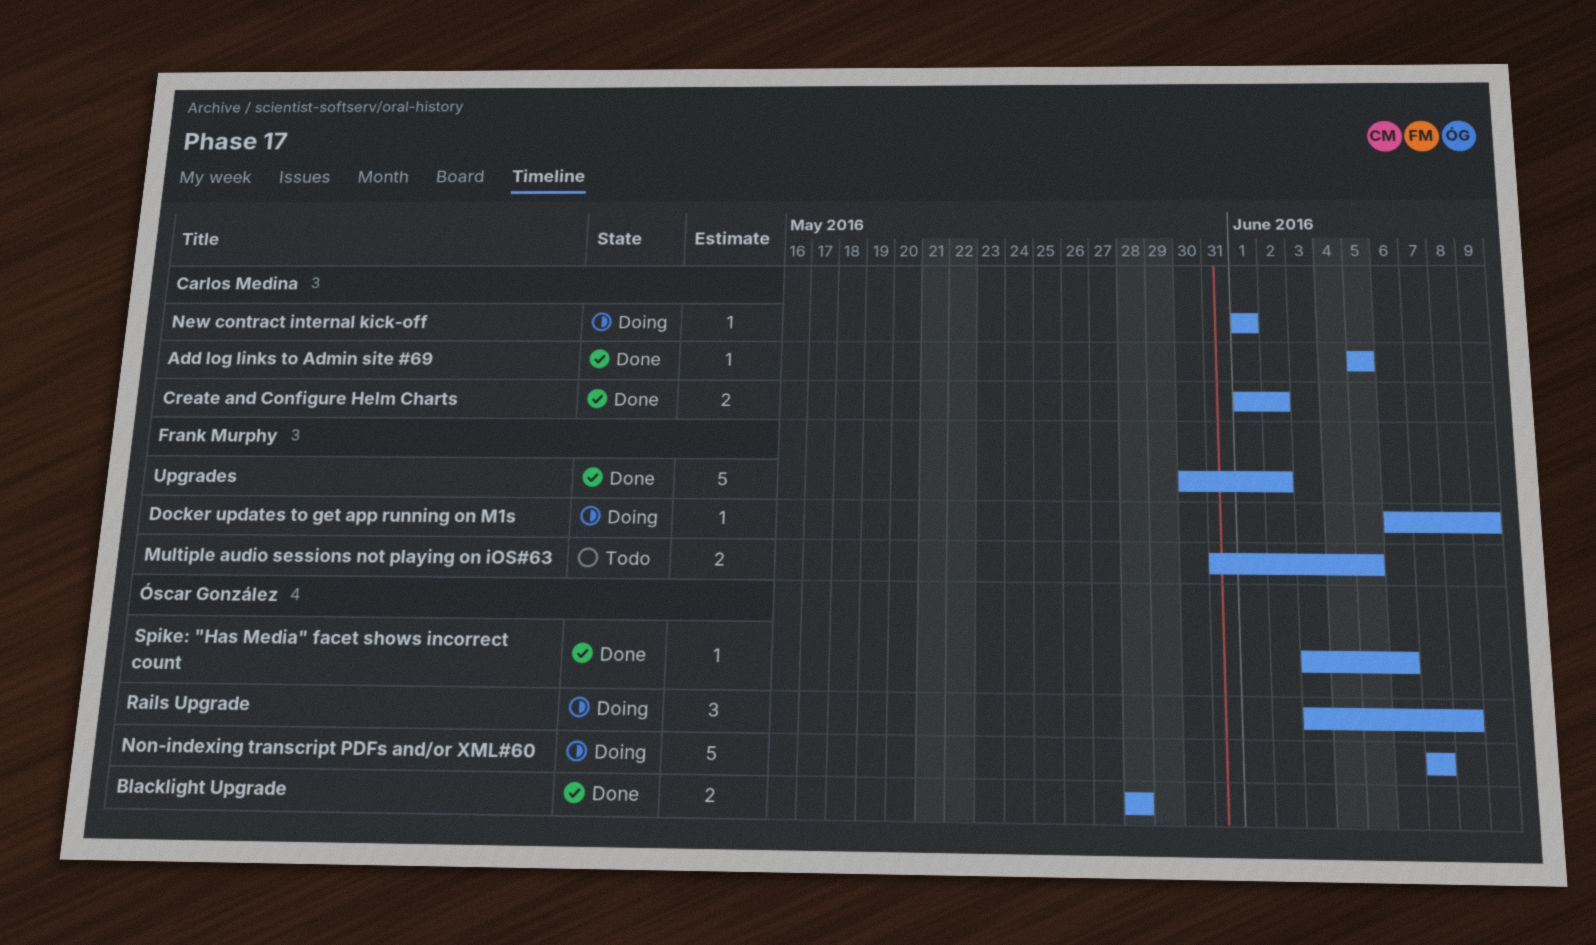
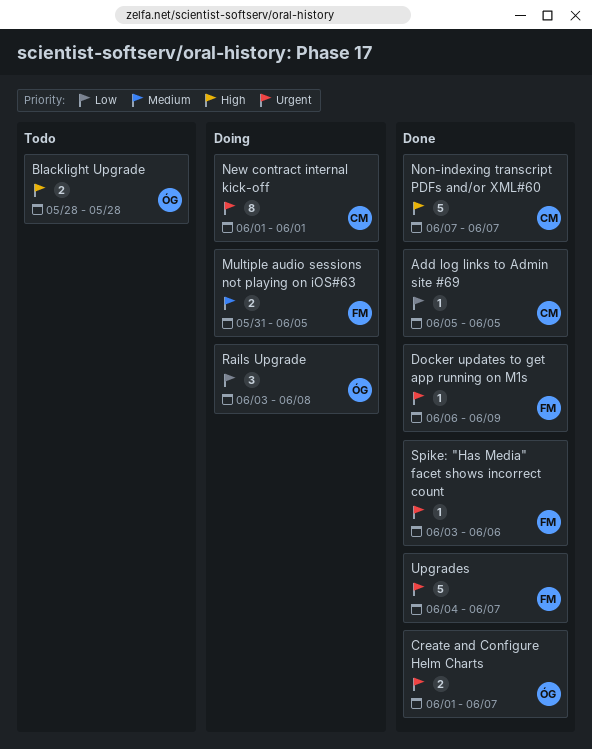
Blacklight Upgrade, status: Done -> Todo
Create and Configure Helm Charts, owner: Carlos Medina -> Óscar González
Create and Configure Helm Charts, due: Jun 2 -> Jun 7
Docker updates to get app running on M1s, status: Doing -> Done
Multiple audio sessions not playing on iOS#63, status: Todo -> Doing
New contract internal kick-off, estimate: 1 -> 8
Non-indexing transcript PDFs and/or XML#60, status: Doing -> Done
Non-indexing transcript PDFs and/or XML#60, owner: Óscar González -> Carlos Medina
Spike: "Has Media" facet shows incorrect count, owner: Óscar González -> Frank Murphy
Upgrades, start: May 30 -> Jun 4
Upgrades, due: Jun 2 -> Jun 7

